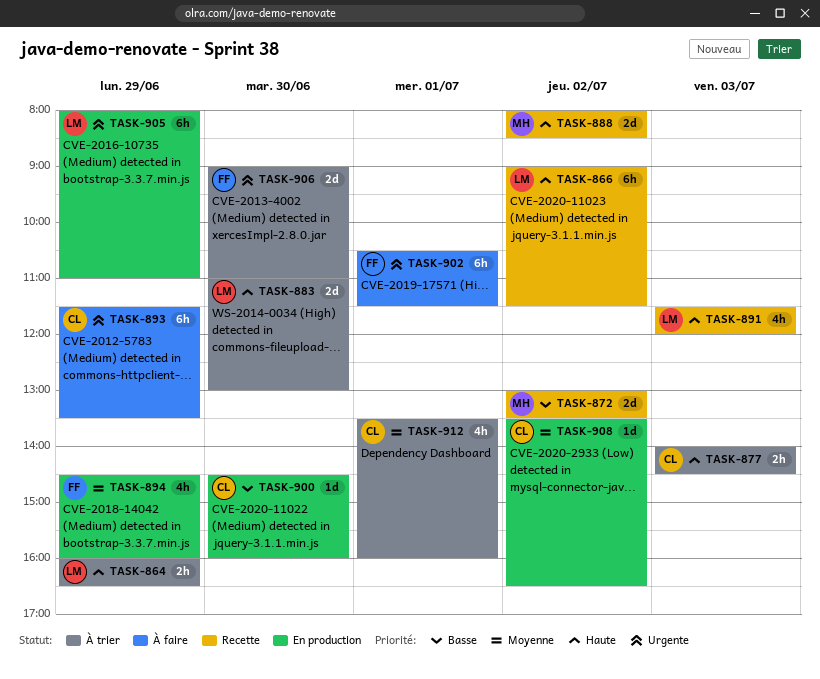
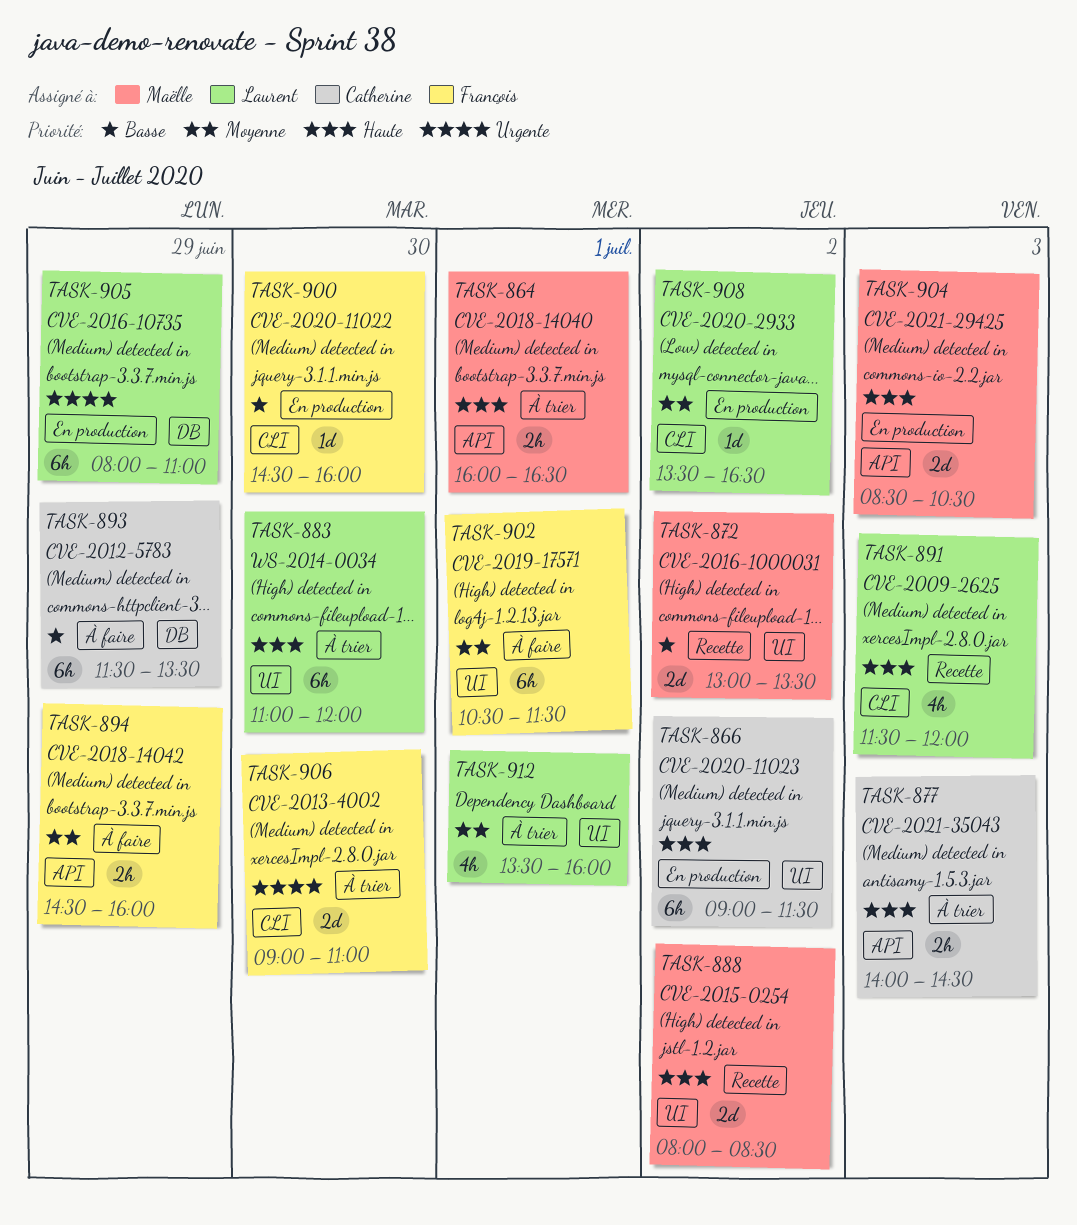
TASK-864, owner: Laurent -> Maëlle
TASK-864, day: Jun 29 -> Jul 1
TASK-866, status: Recette -> En production
TASK-866, owner: Laurent -> Catherine
TASK-883, estimate: 2d -> 6h
TASK-883, ends: 13:00 -> 12:00
TASK-893, priority: Urgente -> Basse
TASK-894, status: En production -> À faire
TASK-894, estimate: 4h -> 2h
TASK-900, owner: Catherine -> François
TASK-902, priority: Urgente -> Moyenne
TASK-904: none -> present
TASK-908, owner: Catherine -> Laurent
TASK-912, owner: Catherine -> Laurent

